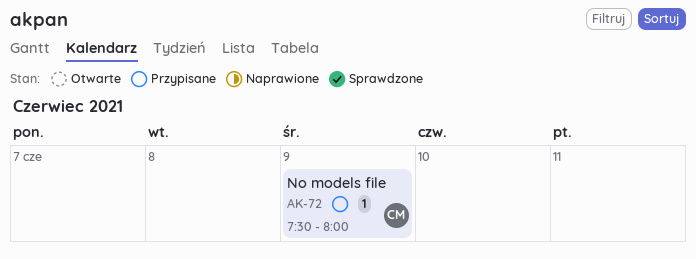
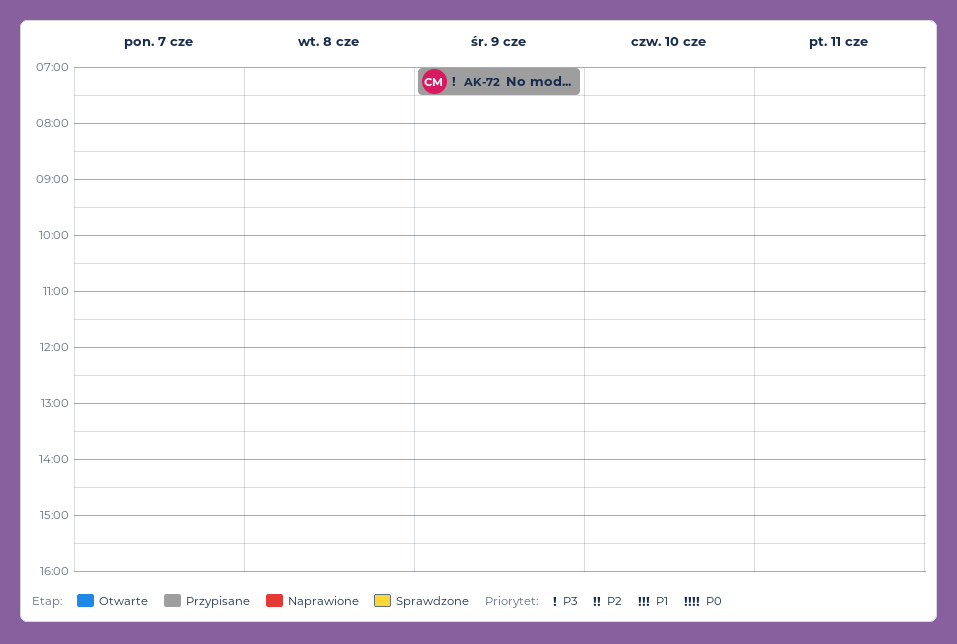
AK-72, begins: 07:30 -> 07:00
AK-72, ends: 08:00 -> 07:30

